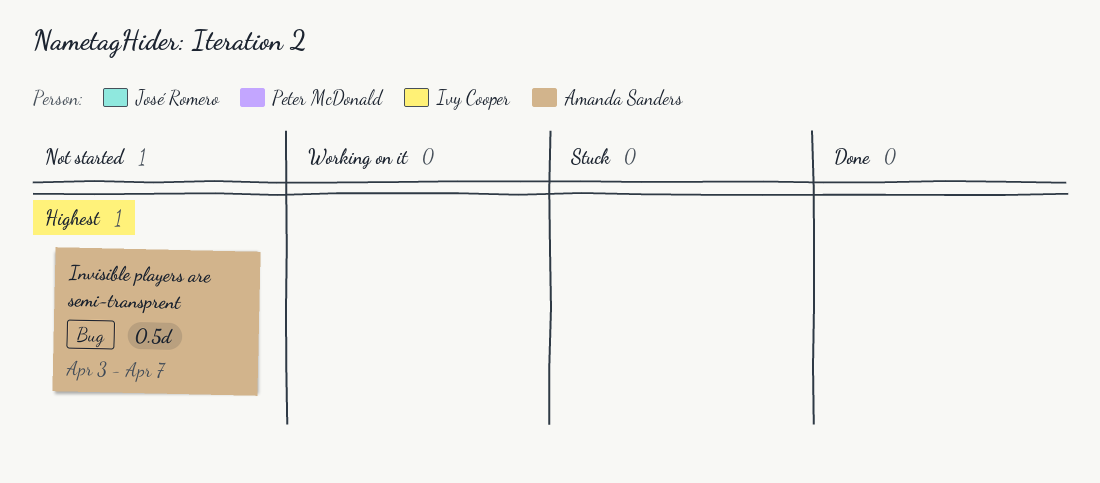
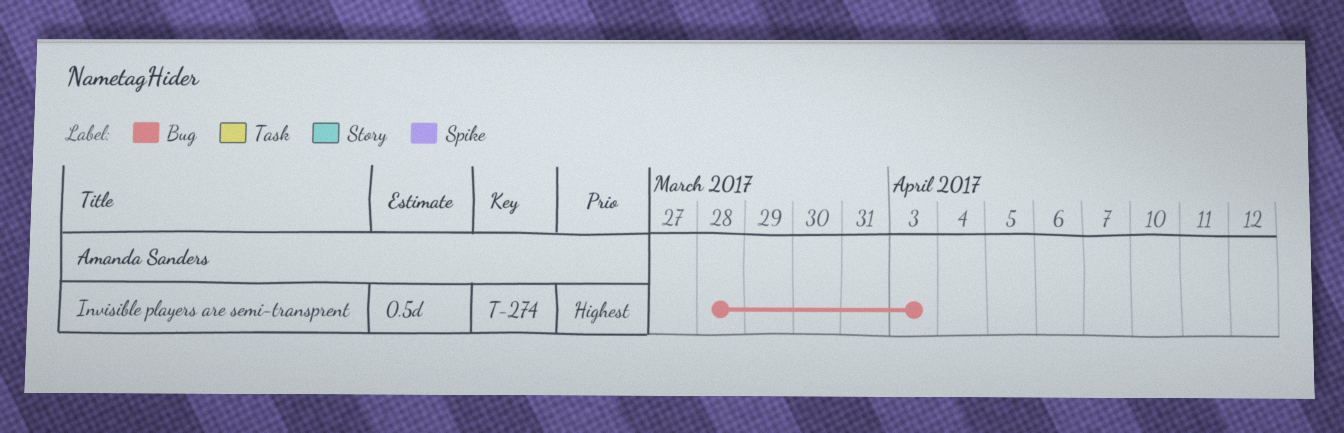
Invisible players are semi-transprent, start: Apr 3 -> Mar 28
Invisible players are semi-transprent, due: Apr 7 -> Apr 3

